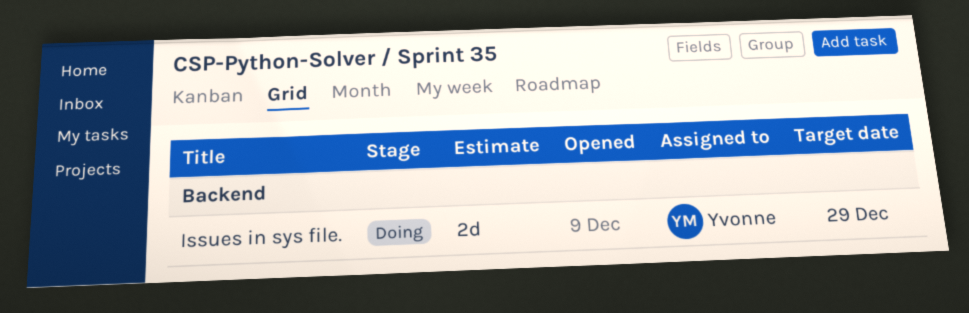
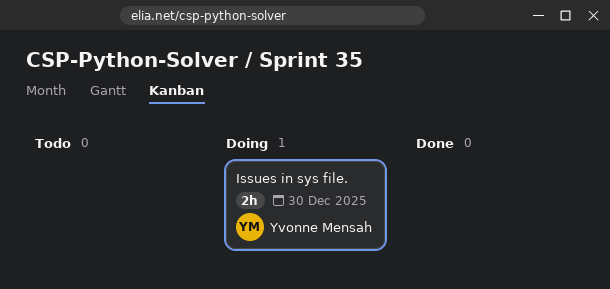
Issues in sys file., estimate: 2d -> 2h
Issues in sys file., due: Dec 29 -> Dec 30

